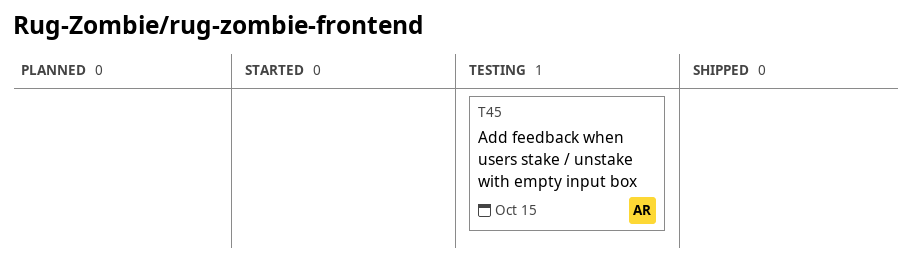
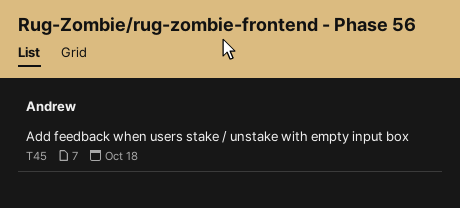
T45, due: Oct 15 -> Oct 18

